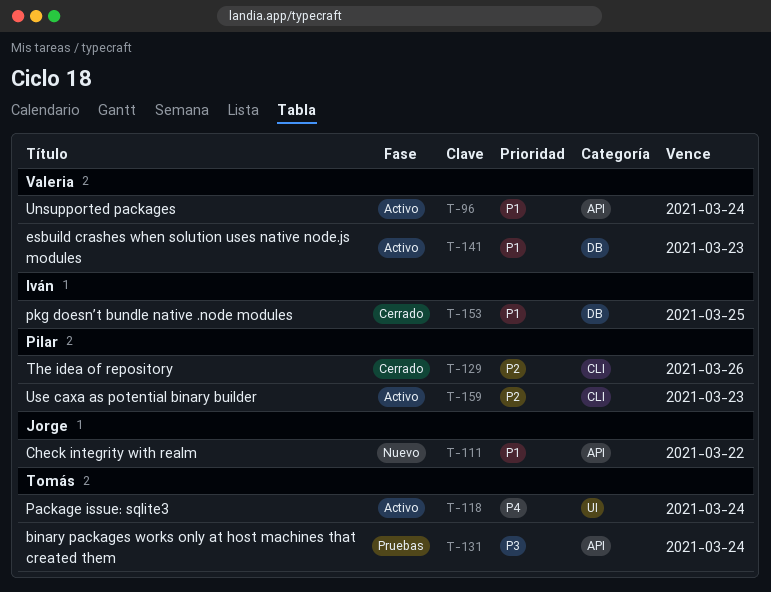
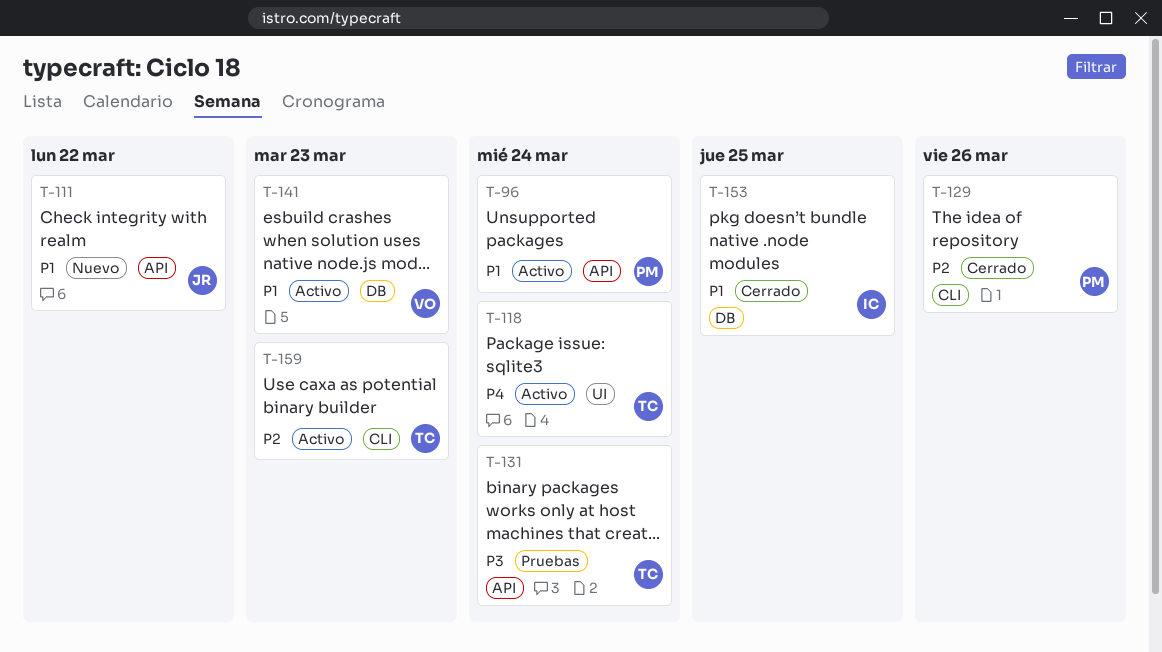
T-96, owner: Valeria -> Pilar
T-159, owner: Pilar -> Tomás

